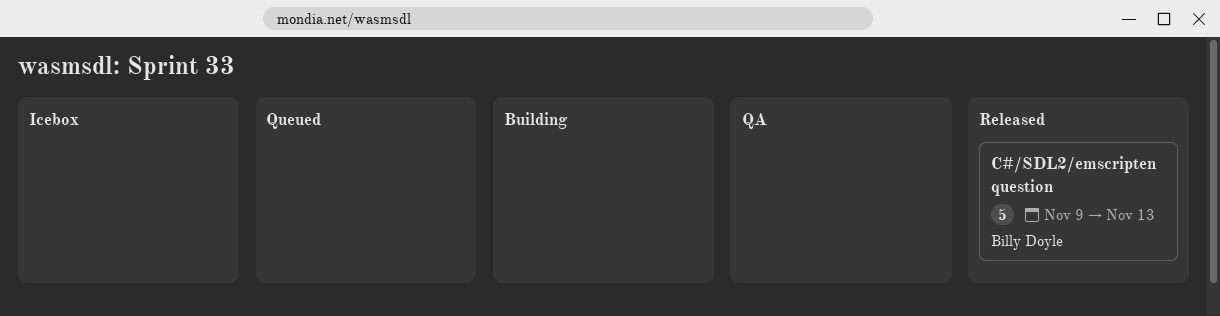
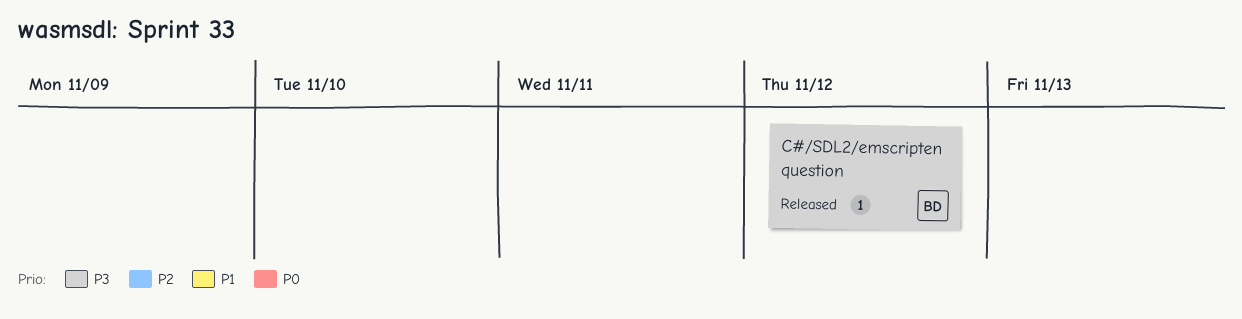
C#/SDL2/emscripten question, estimate: 5 -> 1
C#/SDL2/emscripten question, due: Nov 13 -> Nov 12

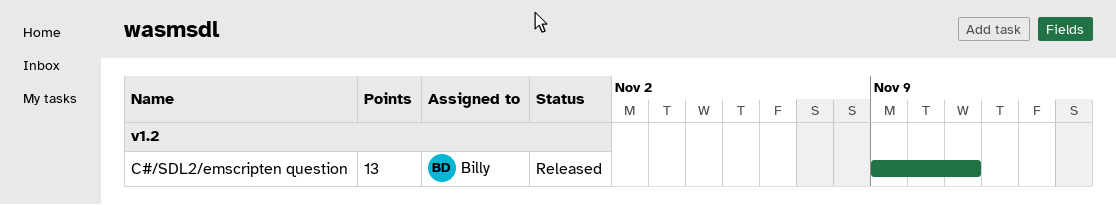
C#/SDL2/emscripten question, estimate: 1 -> 13
C#/SDL2/emscripten question, due: Nov 12 -> Nov 11

